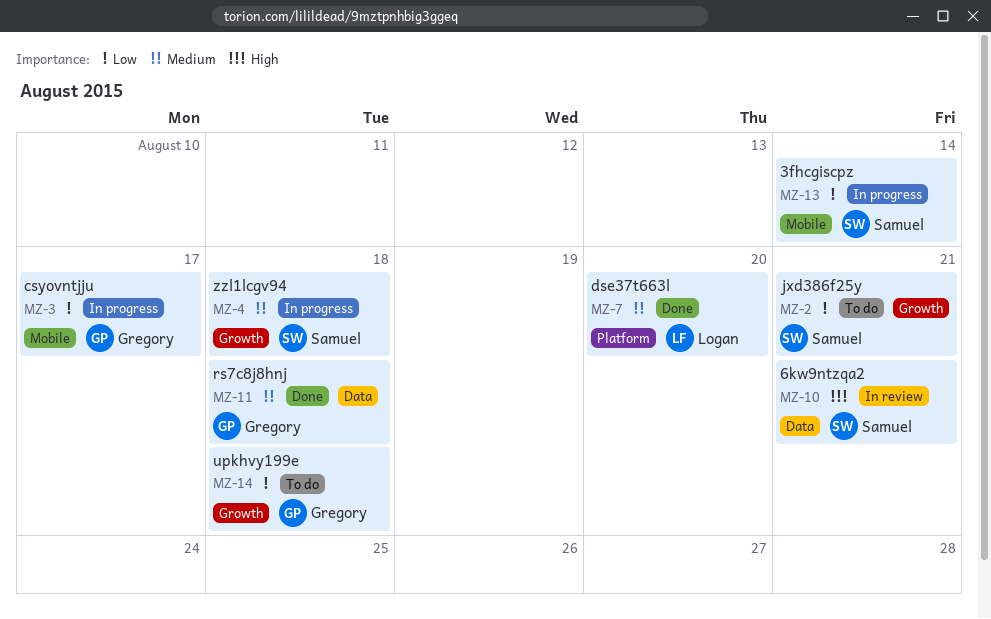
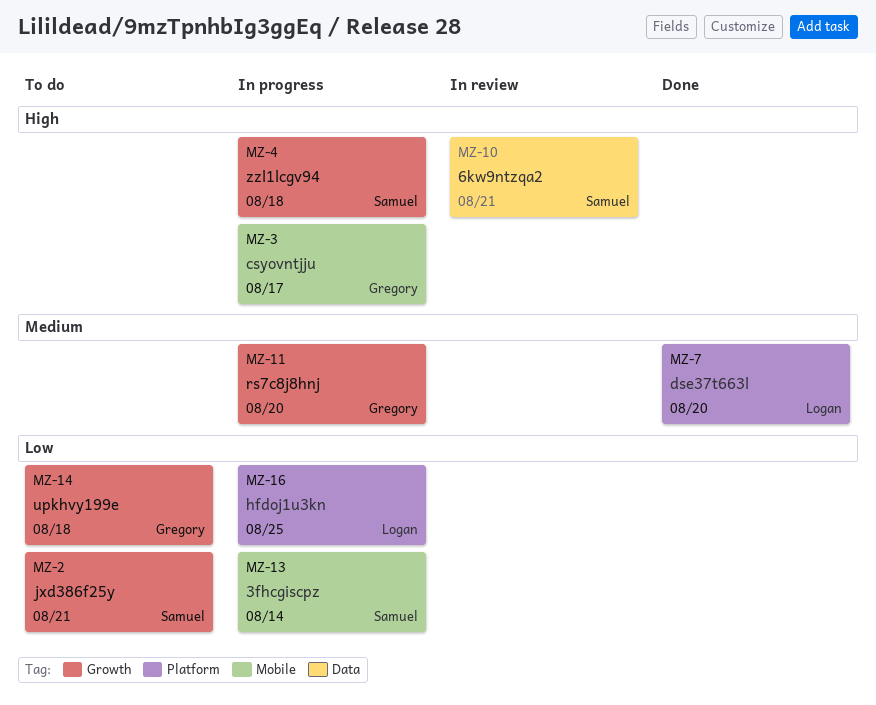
MZ-3, priority: Low -> High
MZ-4, priority: Medium -> High
MZ-11, status: Done -> In progress
MZ-11, label: Data -> Growth
MZ-11, due: Aug 18 -> Aug 20
MZ-16: none -> present

